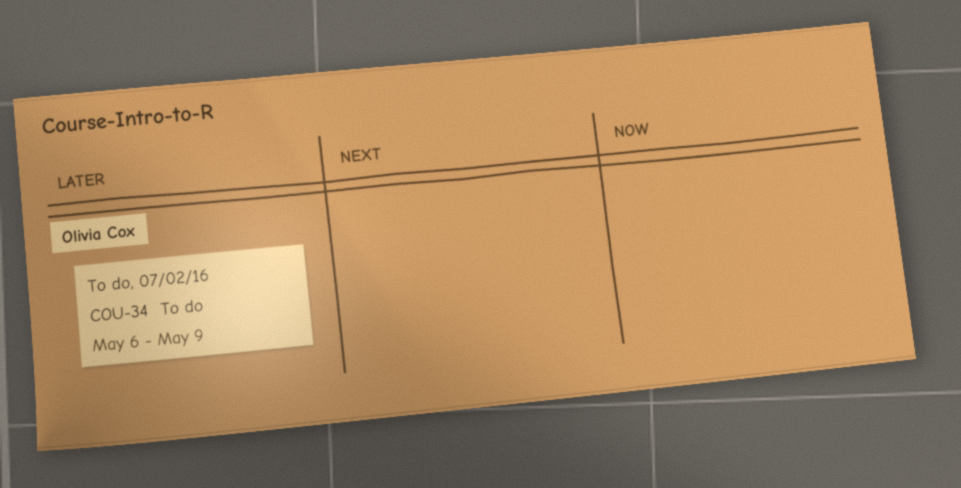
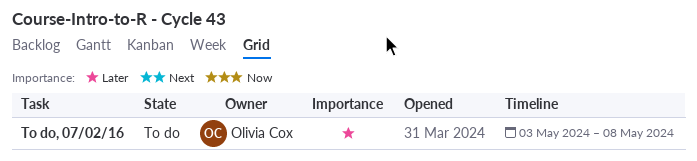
To do, 07/02/16, start: May 6 -> May 3
To do, 07/02/16, due: May 9 -> May 8

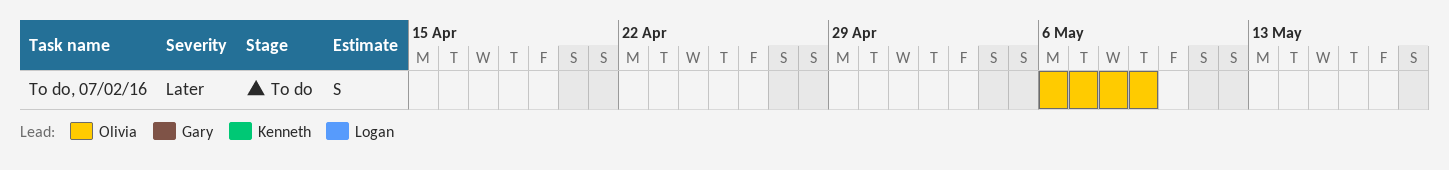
To do, 07/02/16, start: May 3 -> May 6
To do, 07/02/16, due: May 8 -> May 9

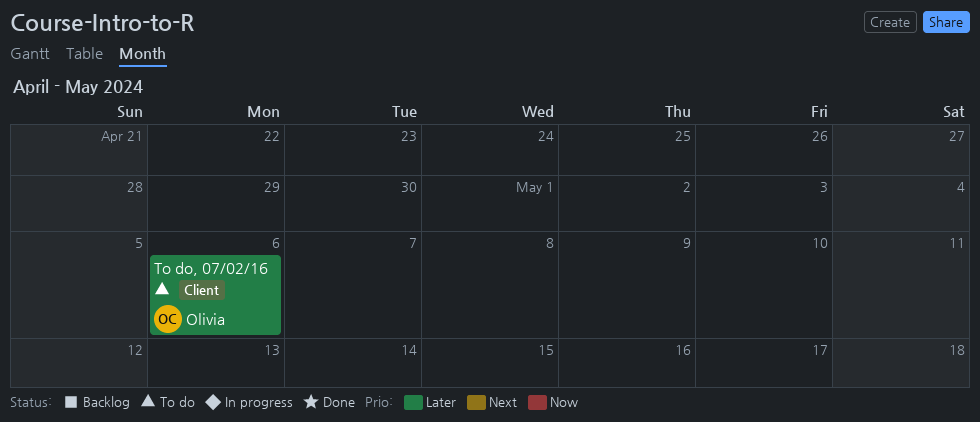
To do, 07/02/16, due: May 9 -> May 6

